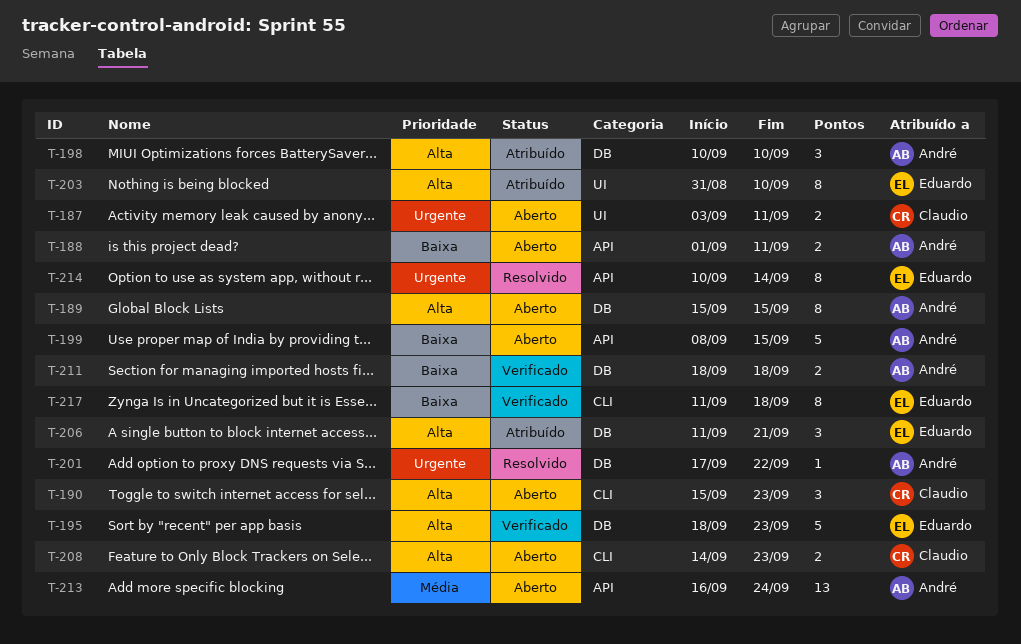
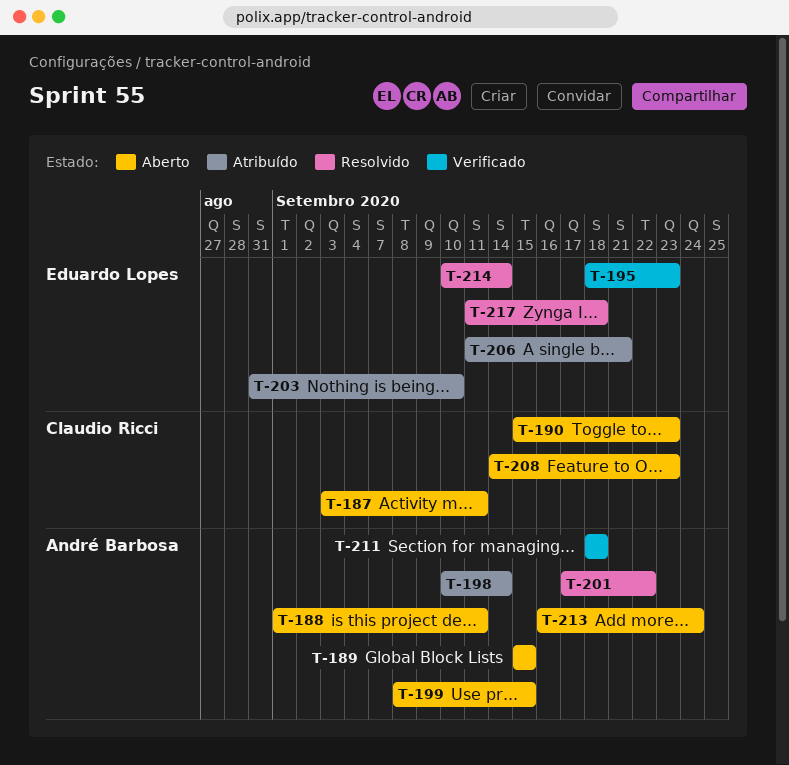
T-198, due: Sep 10 -> Sep 14
T-217, status: Verificado -> Resolvido

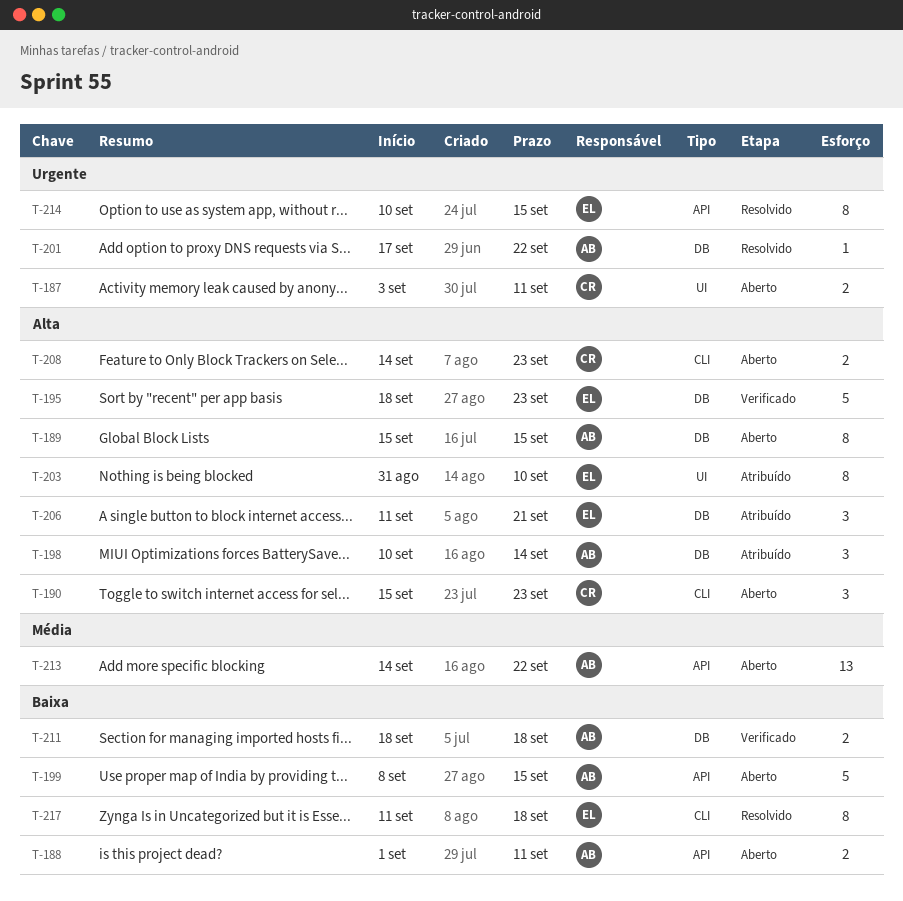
T-213, start: Sep 16 -> Sep 14
T-213, due: Sep 24 -> Sep 22
T-214, due: Sep 14 -> Sep 15

